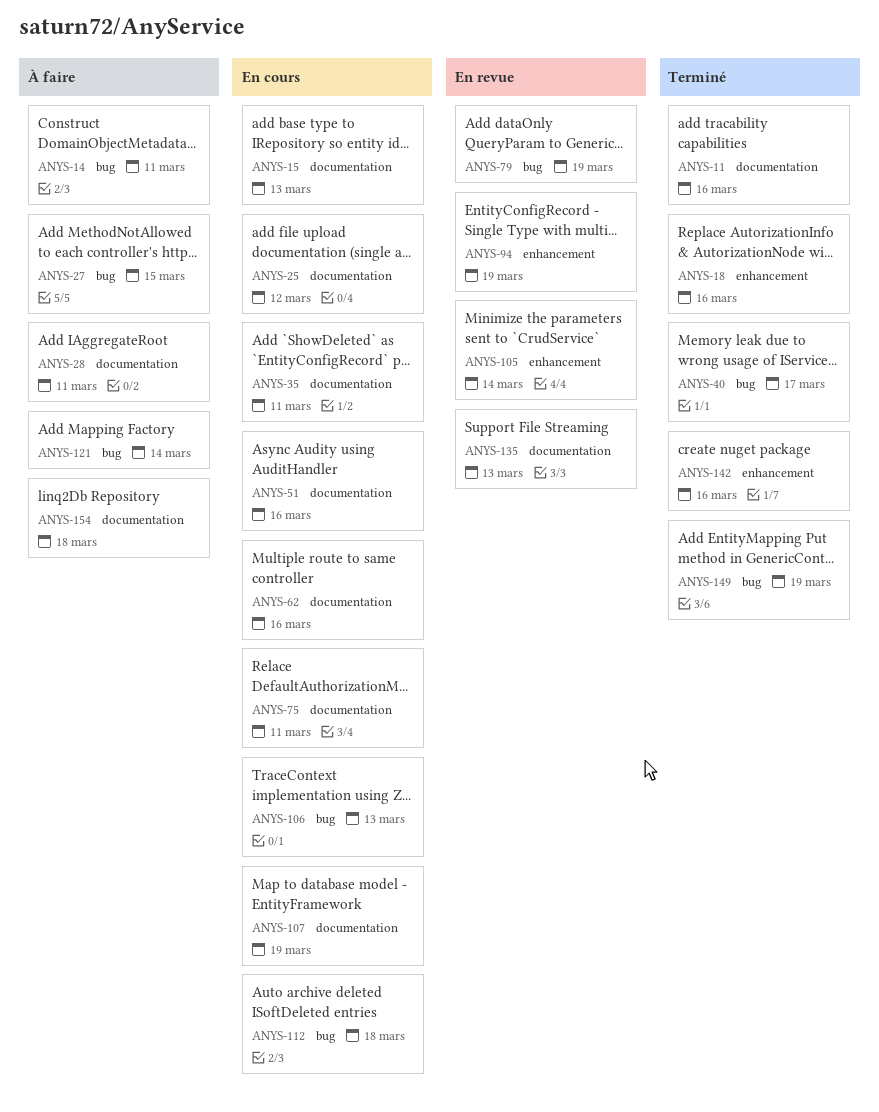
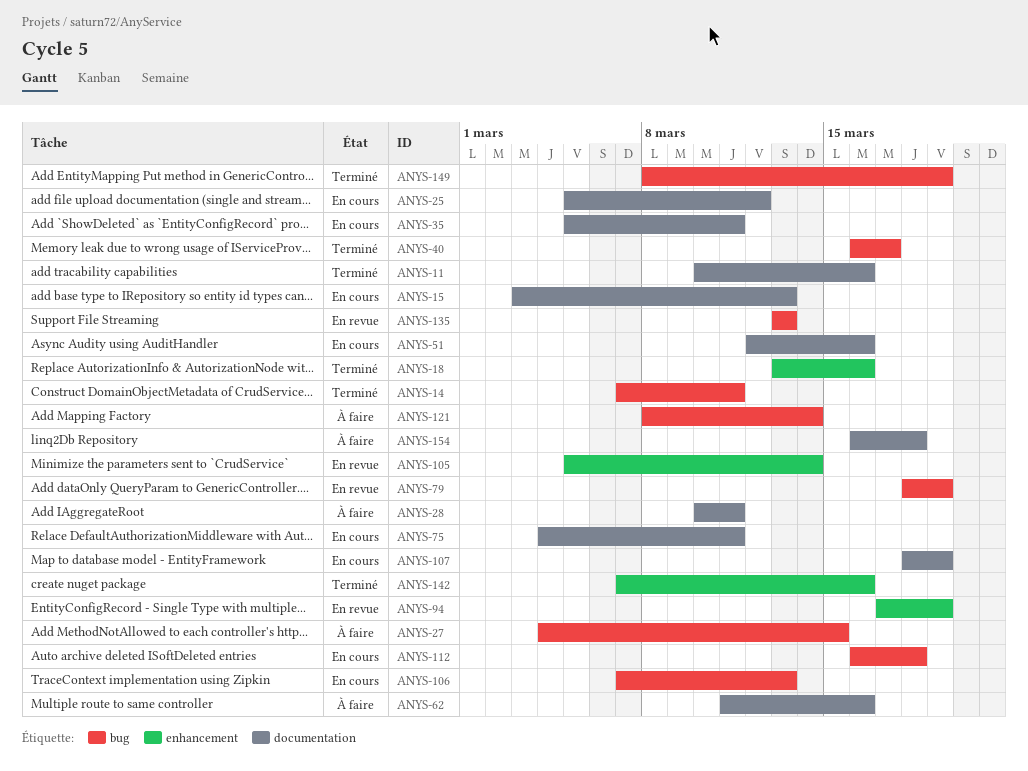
ANYS-14, status: À faire -> Terminé
ANYS-62, status: En cours -> À faire
ANYS-135, label: documentation -> bug

